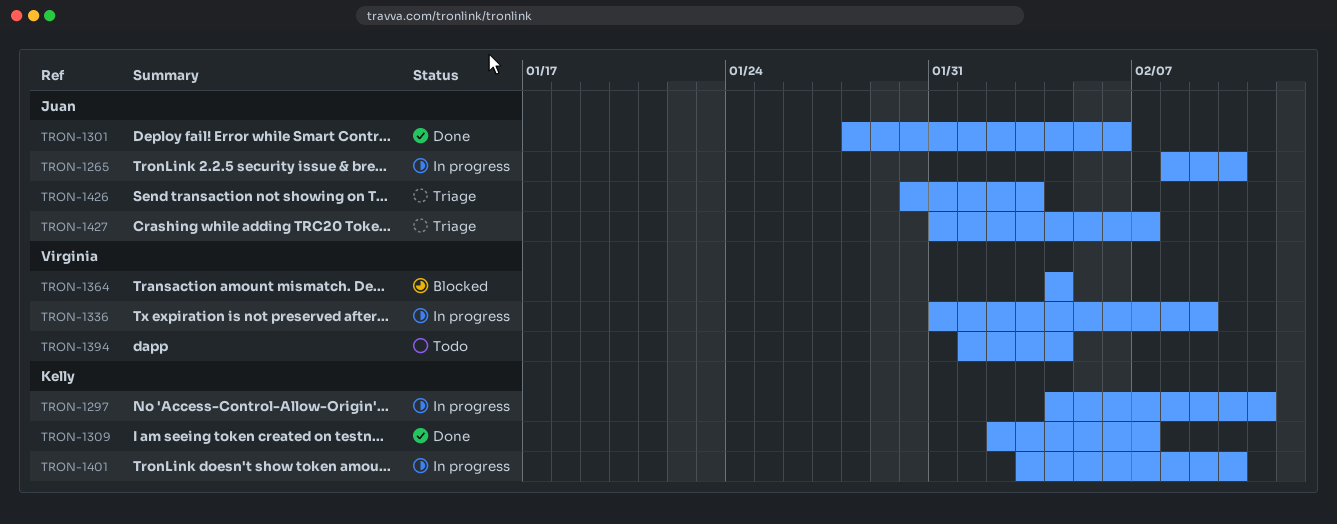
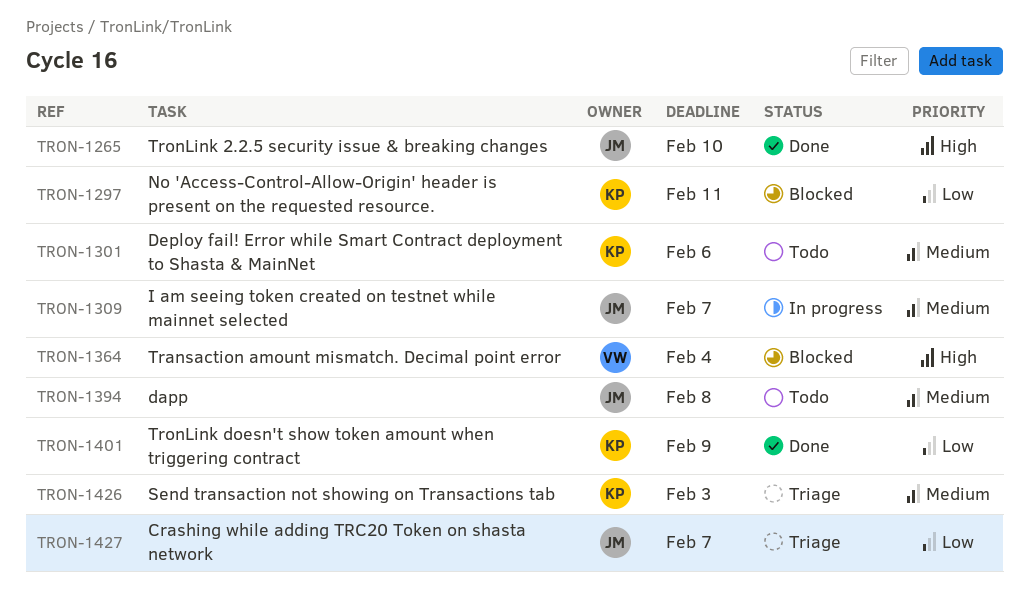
TRON-1265, status: In progress -> Done
TRON-1297, status: In progress -> Blocked
TRON-1301, status: Done -> Todo
TRON-1301, owner: Juan -> Kelly
TRON-1309, status: Done -> In progress
TRON-1309, owner: Kelly -> Juan
TRON-1336: present -> none
TRON-1394, owner: Virginia -> Juan
TRON-1394, due: Feb 4 -> Feb 8
TRON-1401, status: In progress -> Done
TRON-1401, due: Feb 10 -> Feb 9
TRON-1426, owner: Juan -> Kelly

